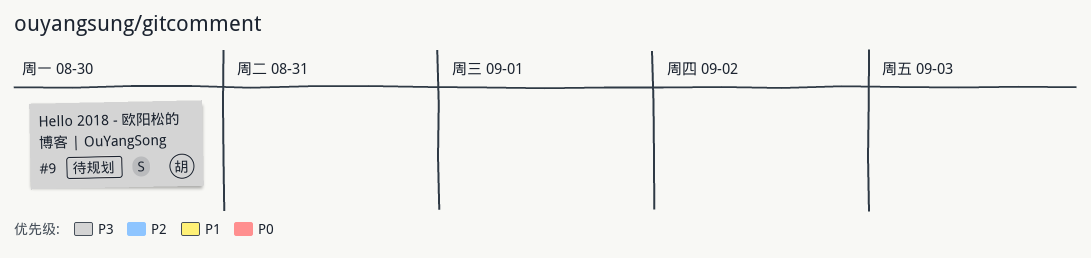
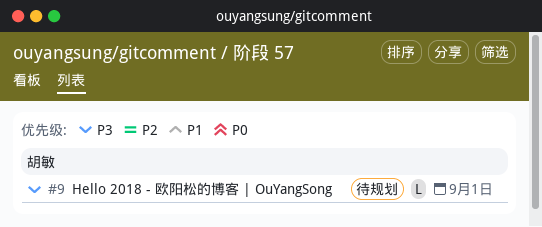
#9, estimate: S -> L
#9, due: Aug 30 -> Sep 1

